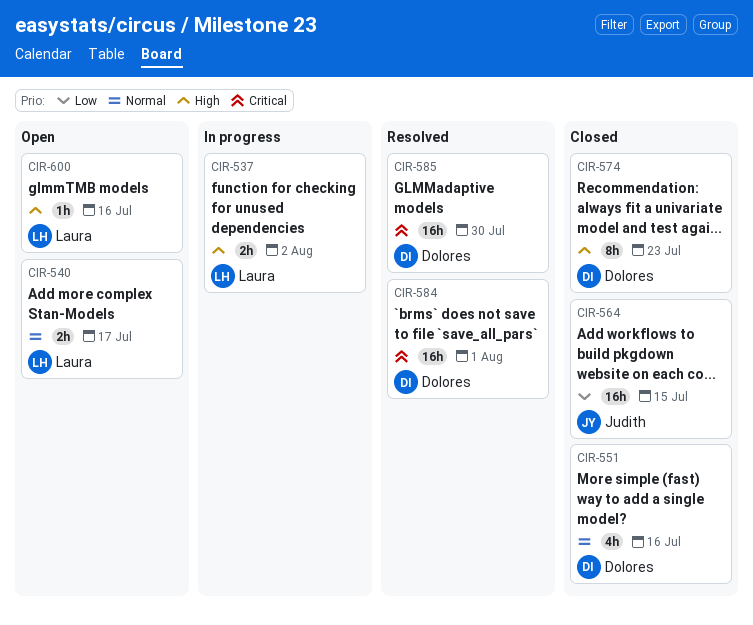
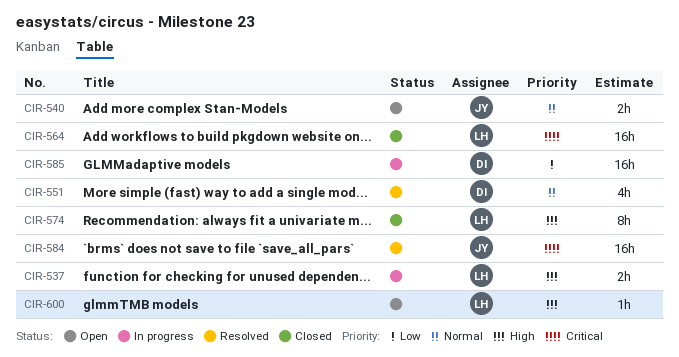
CIR-540, owner: Laura -> Judith
CIR-551, status: Closed -> Resolved
CIR-564, owner: Judith -> Laura
CIR-564, priority: Low -> Critical
CIR-574, owner: Dolores -> Laura
CIR-584, owner: Dolores -> Judith
CIR-585, status: Resolved -> In progress
CIR-585, priority: Critical -> Low

